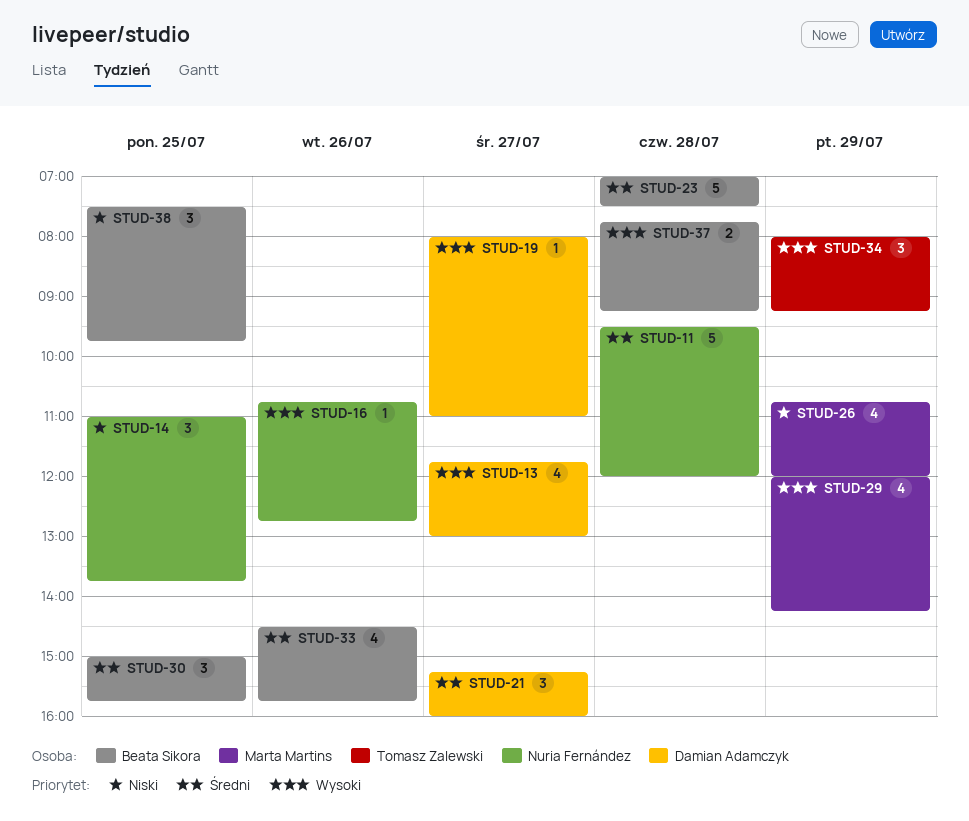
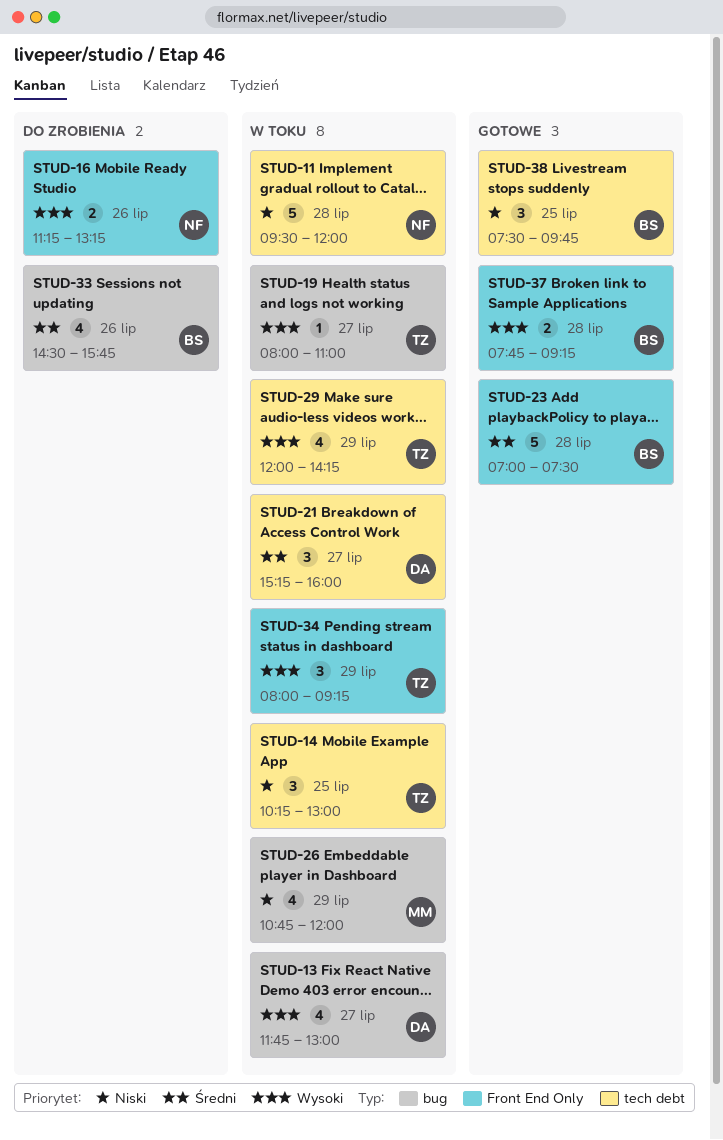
STUD-11, priority: Średni -> Niski
STUD-14, owner: Nuria Fernández -> Tomasz Zalewski
STUD-14, begins: 11:00 -> 10:15
STUD-14, ends: 13:45 -> 13:00
STUD-16, estimate: 1 -> 2
STUD-16, begins: 10:45 -> 11:15
STUD-16, ends: 12:45 -> 13:15
STUD-19, owner: Damian Adamczyk -> Tomasz Zalewski
STUD-29, owner: Marta Martins -> Tomasz Zalewski
STUD-30: present -> none

